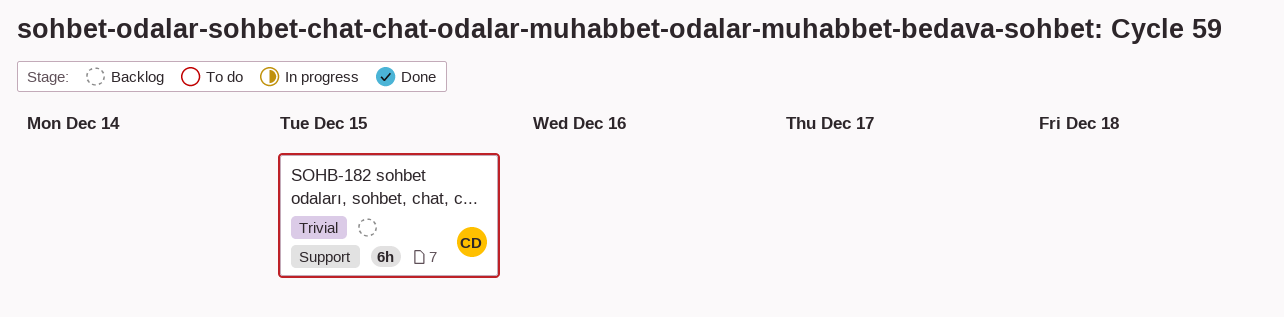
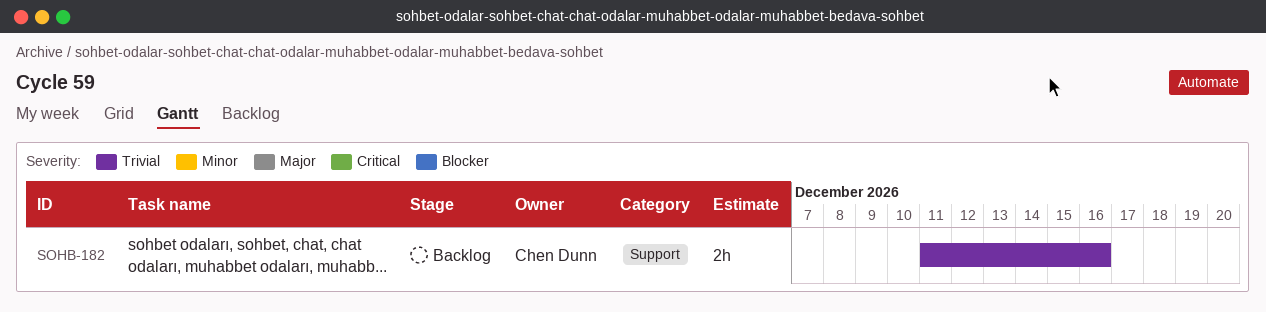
SOHB-182, estimate: 6h -> 2h
SOHB-182, due: Dec 15 -> Dec 16

